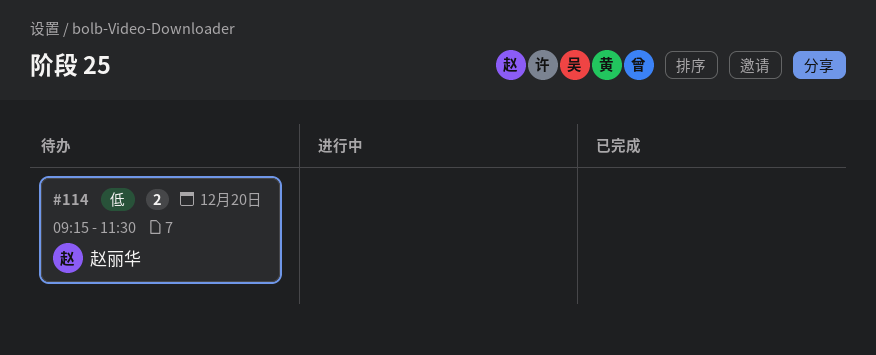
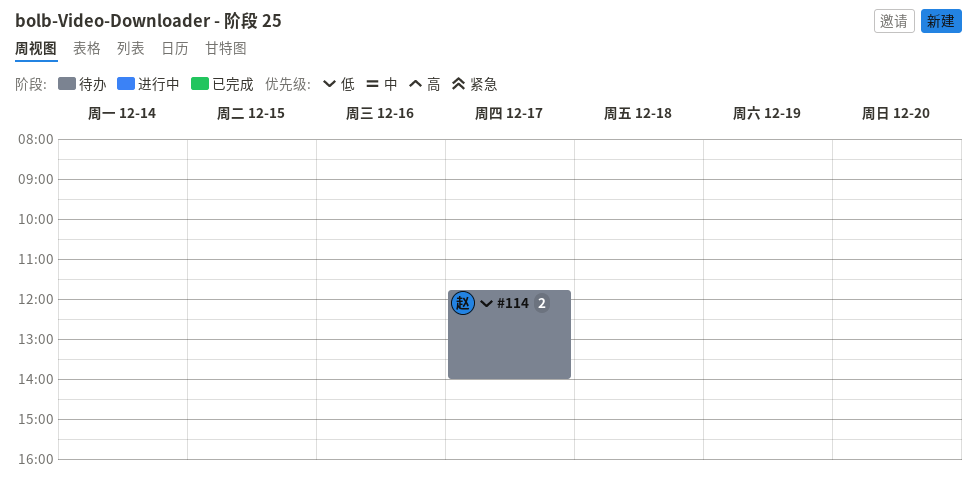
#114, day: Dec 20 -> Dec 17
#114, begins: 09:15 -> 11:45
#114, ends: 11:30 -> 14:00

